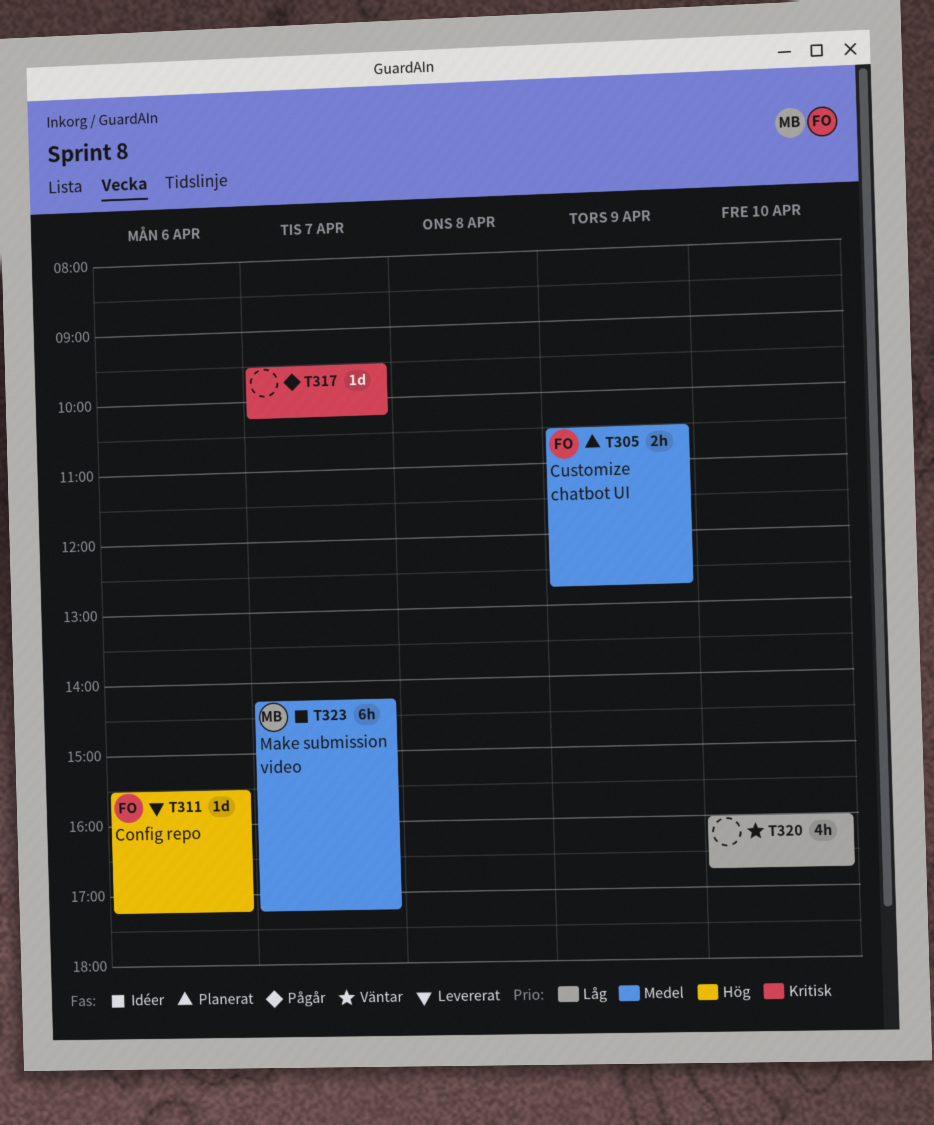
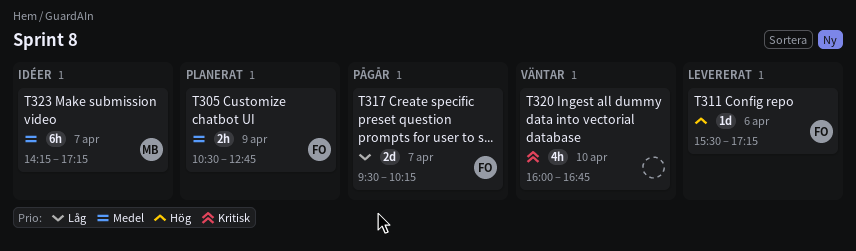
T317, owner: none -> FO
T317, priority: Kritisk -> Låg
T317, estimate: 1d -> 2d
T320, priority: Låg -> Kritisk

